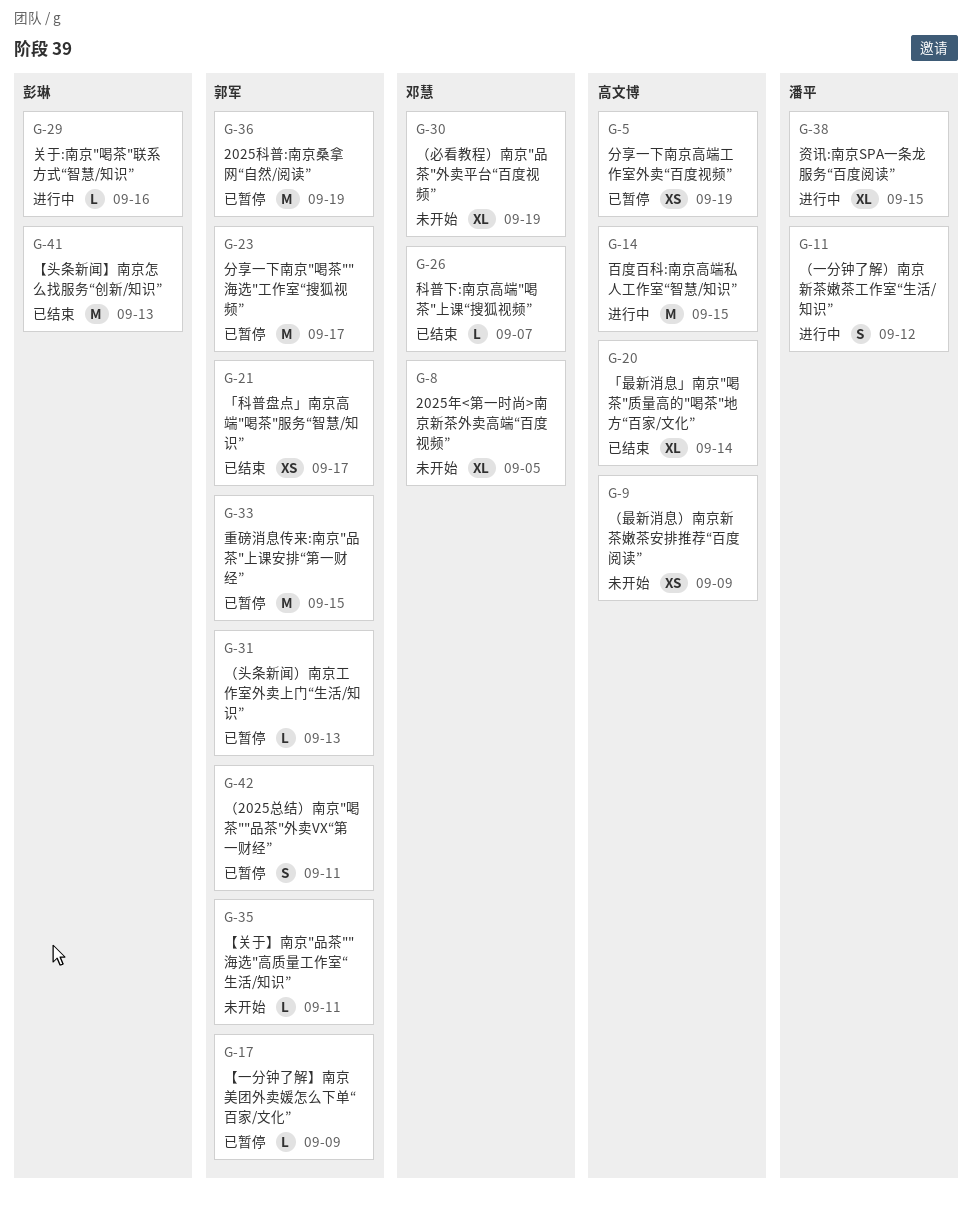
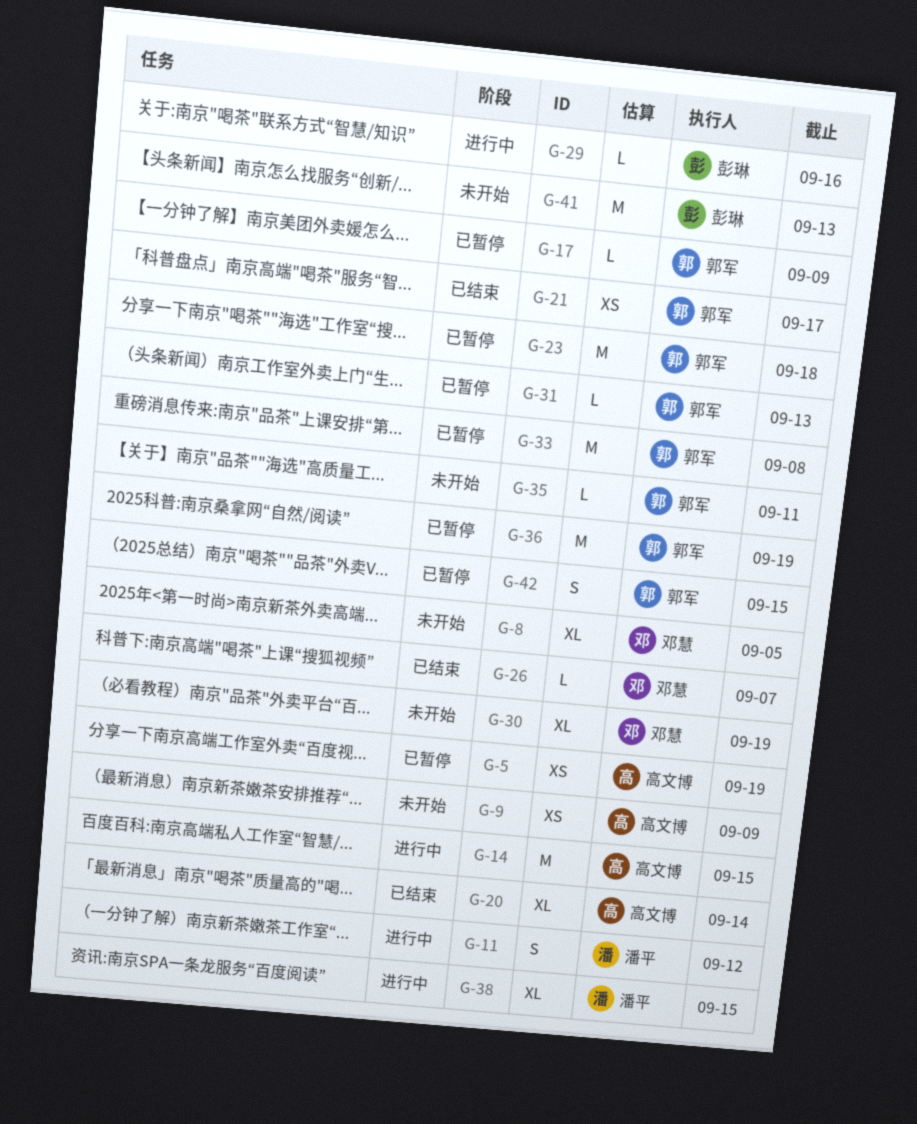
G-23, due: Sep 17 -> Sep 18
G-33, due: Sep 15 -> Sep 8
G-41, status: 已结束 -> 未开始
G-42, due: Sep 11 -> Sep 15

